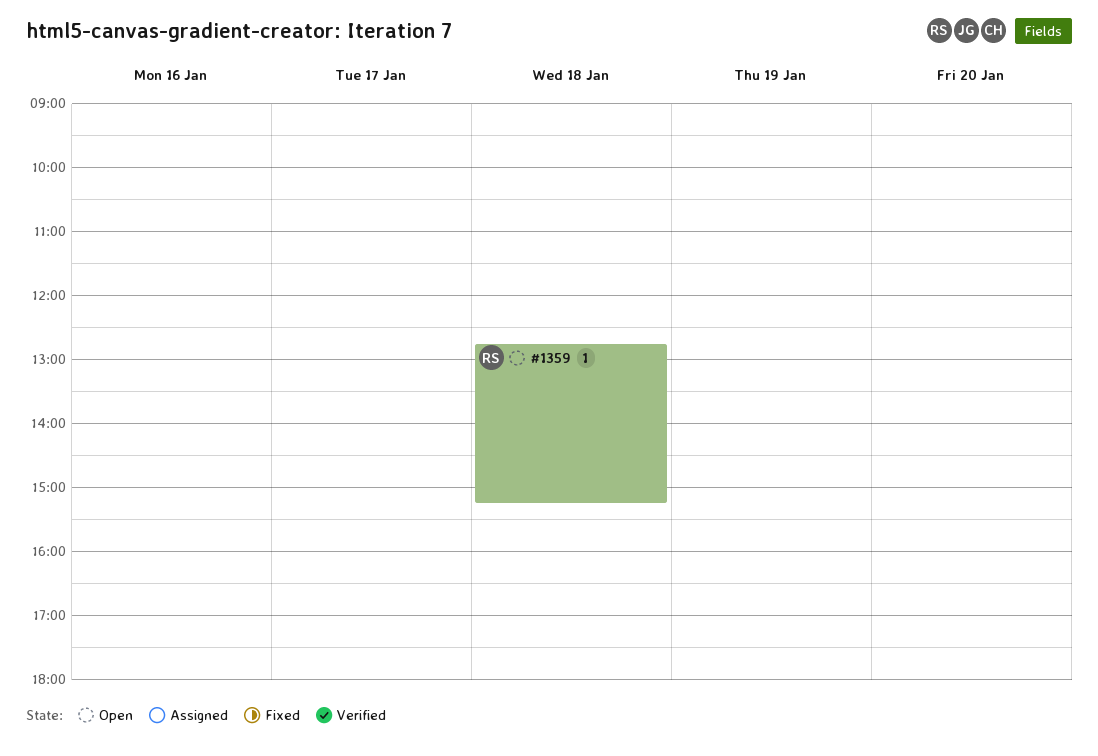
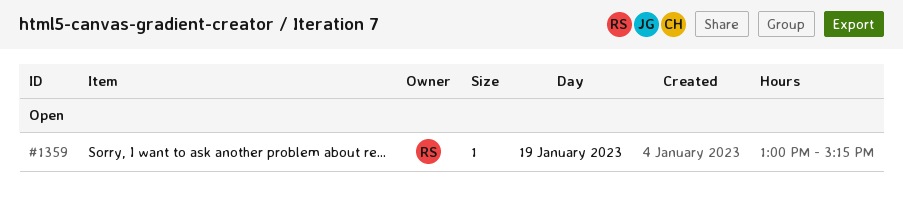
#1359, day: Jan 18 -> Jan 19
#1359, begins: 12:45 -> 13:00

